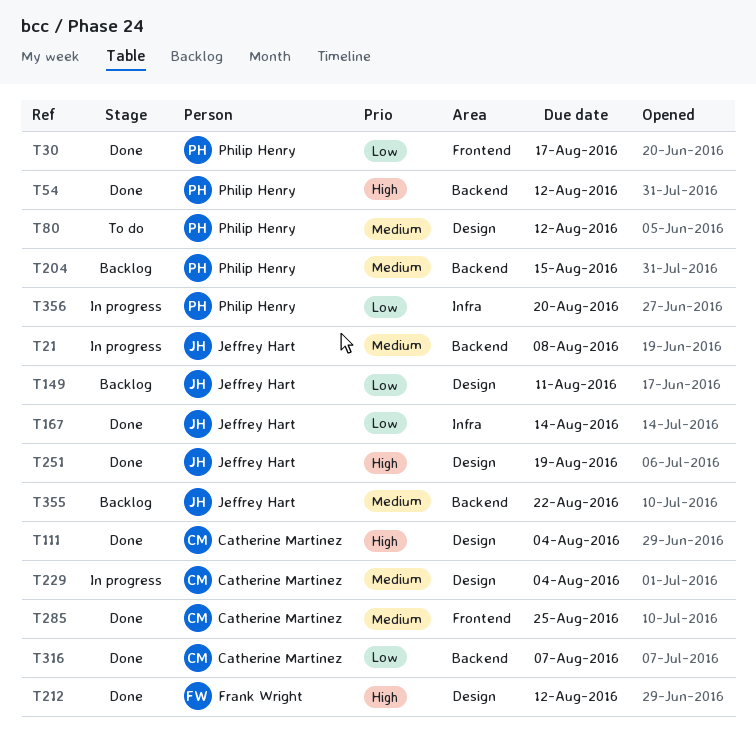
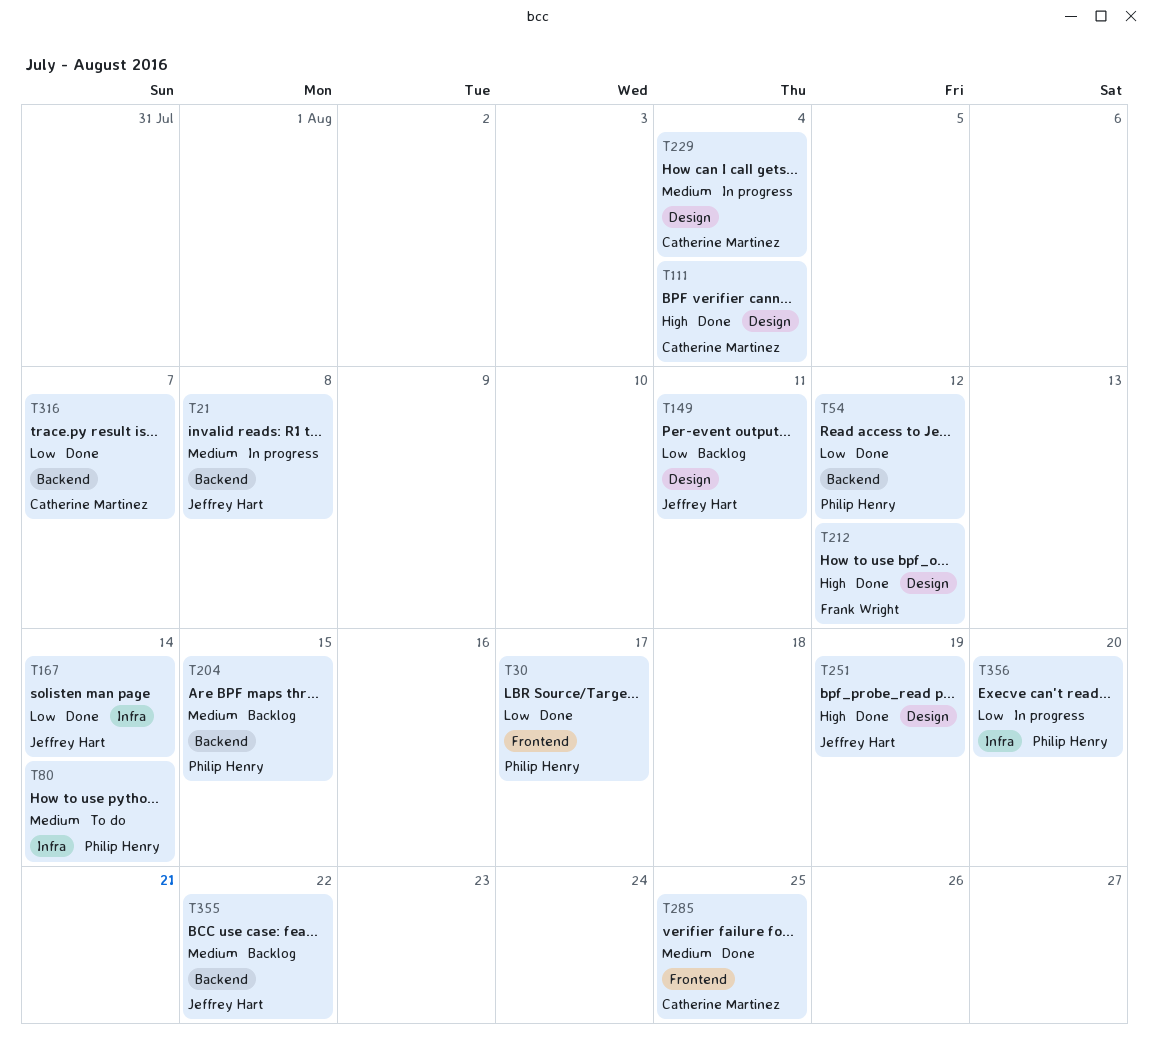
T54, priority: High -> Low
T80, label: Design -> Infra
T80, due: Aug 12 -> Aug 14

